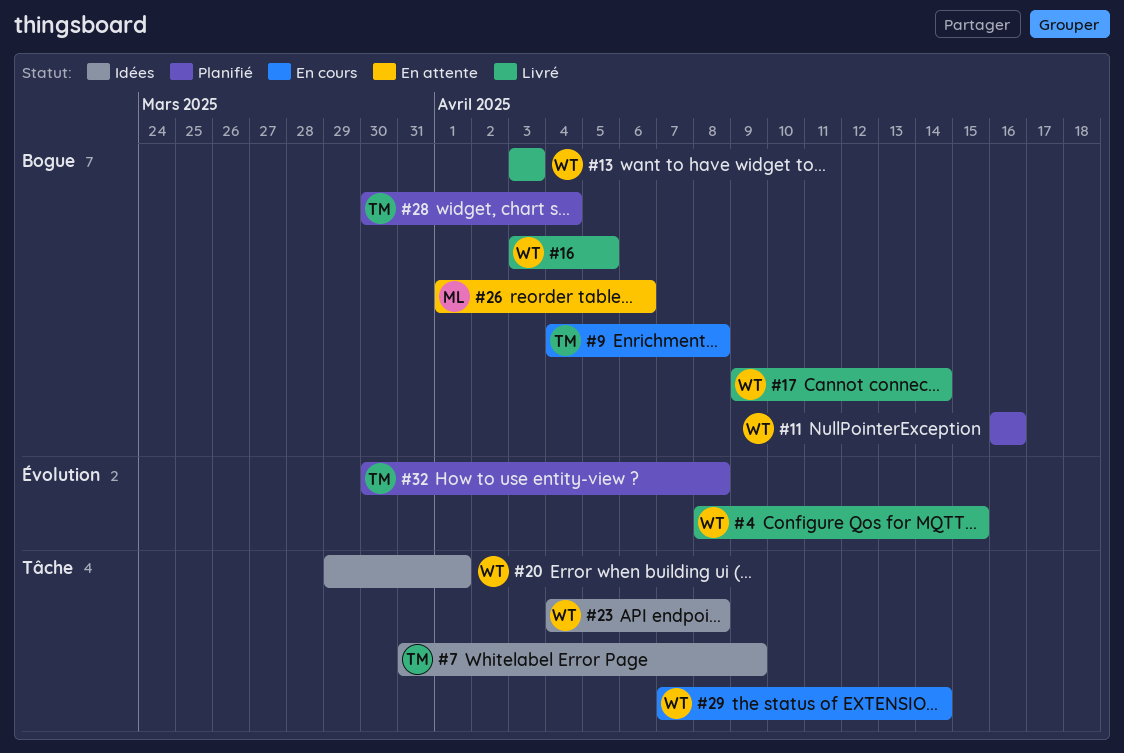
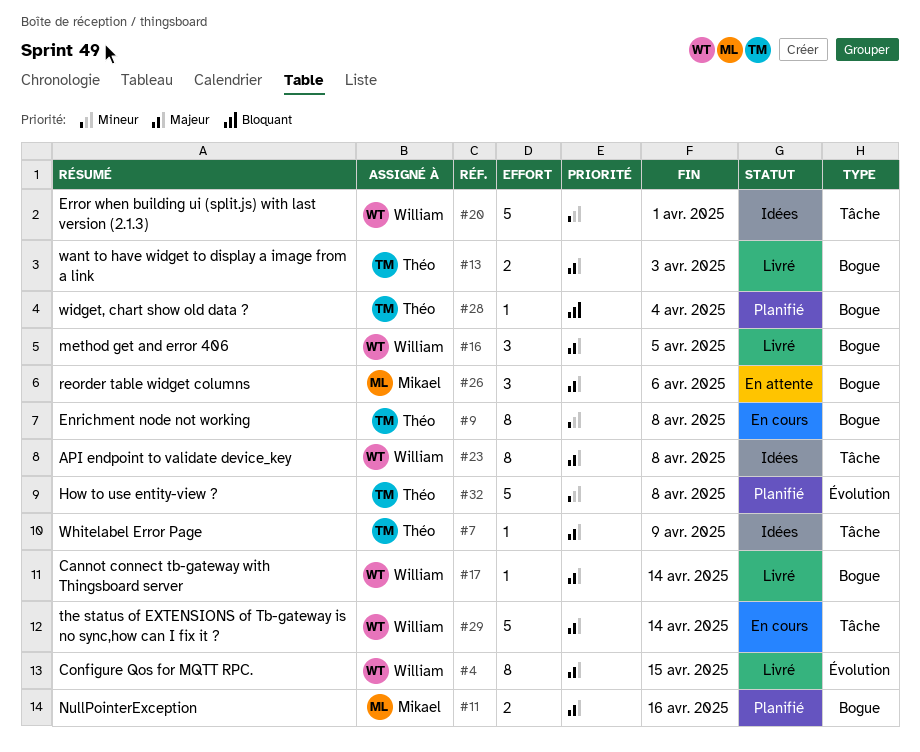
#11, owner: William -> Mikael
#13, owner: William -> Théo

